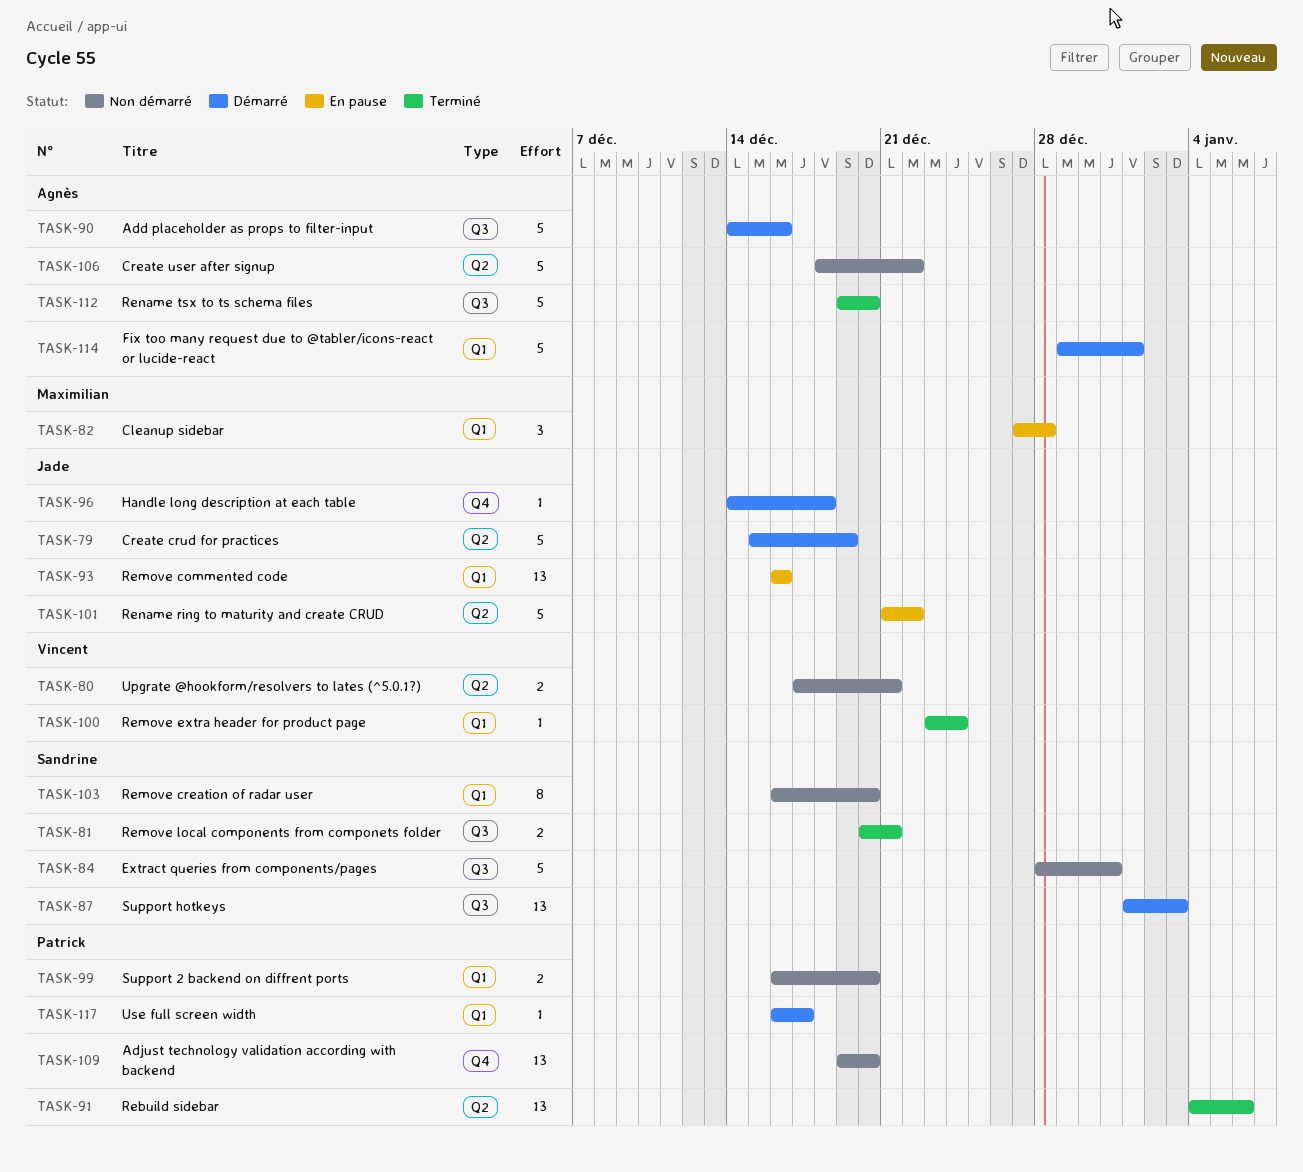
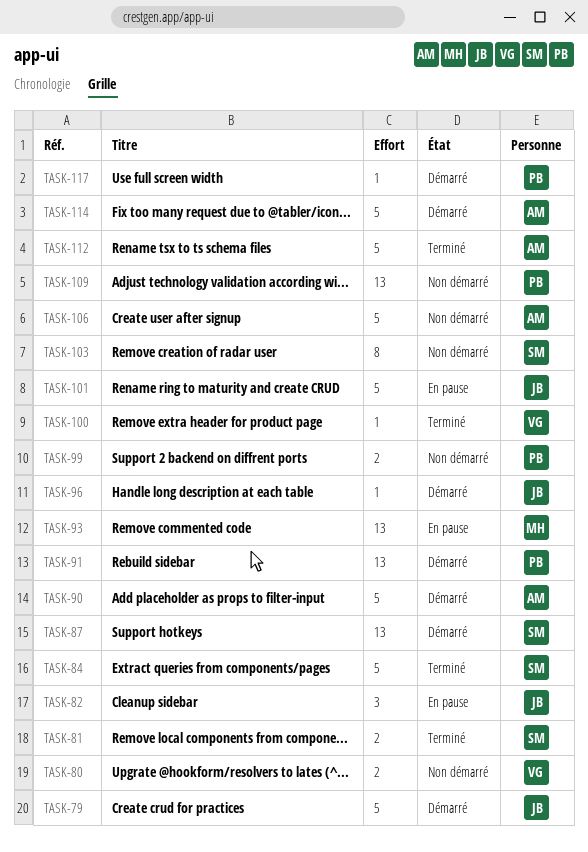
TASK-82, owner: Maximilian -> Jade
TASK-84, status: Non démarré -> Terminé
TASK-91, status: Terminé -> Démarré
TASK-93, owner: Jade -> Maximilian

